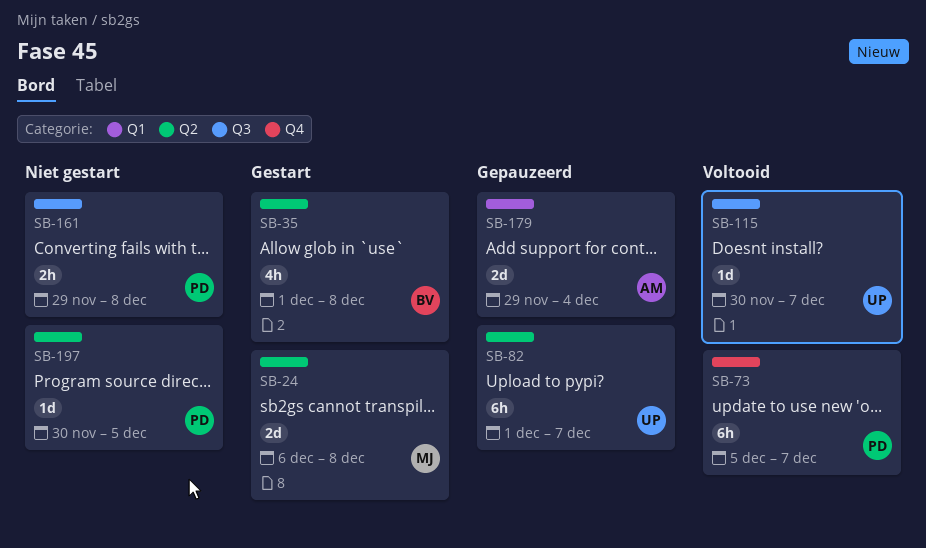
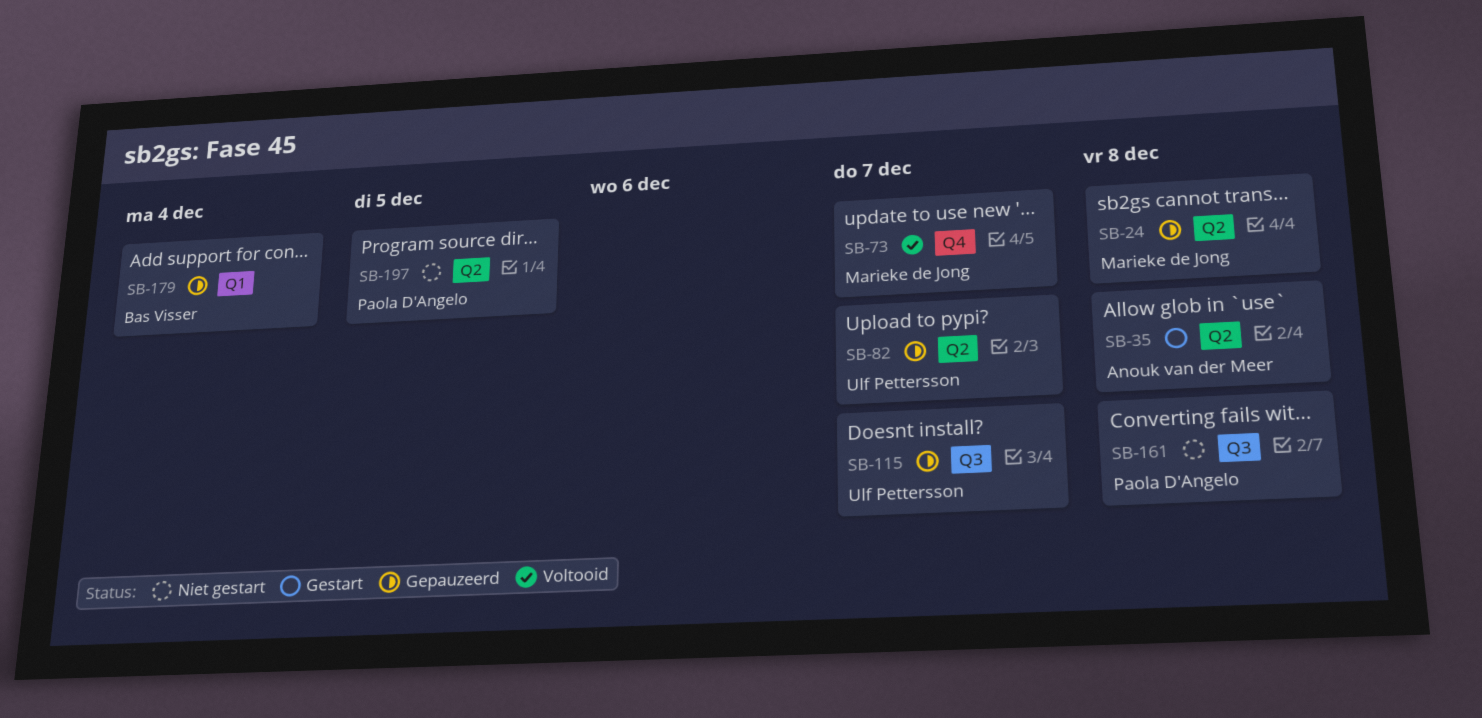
SB-24, status: Gestart -> Gepauzeerd
SB-35, owner: Bas Visser -> Anouk van der Meer
SB-73, owner: Paola D'Angelo -> Marieke de Jong
SB-115, status: Voltooid -> Gepauzeerd
SB-179, owner: Anouk van der Meer -> Bas Visser

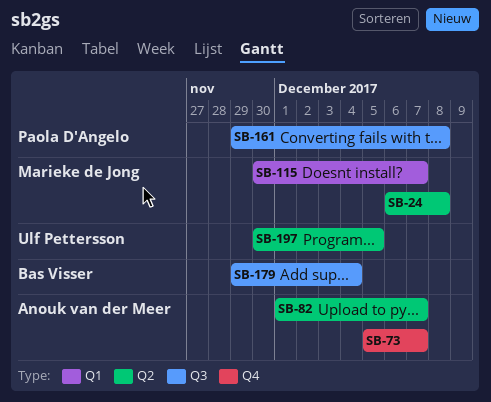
SB-35: present -> none
SB-73, owner: Marieke de Jong -> Anouk van der Meer
SB-82, owner: Ulf Pettersson -> Anouk van der Meer
SB-115, owner: Ulf Pettersson -> Marieke de Jong
SB-115, label: Q3 -> Q1
SB-179, label: Q1 -> Q3
SB-197, owner: Paola D'Angelo -> Ulf Pettersson

